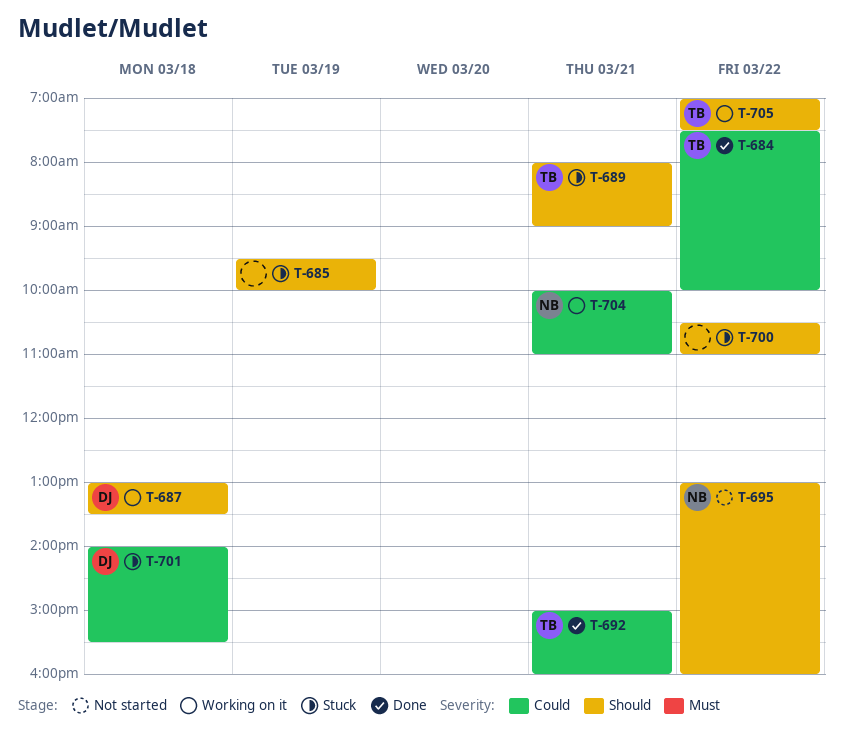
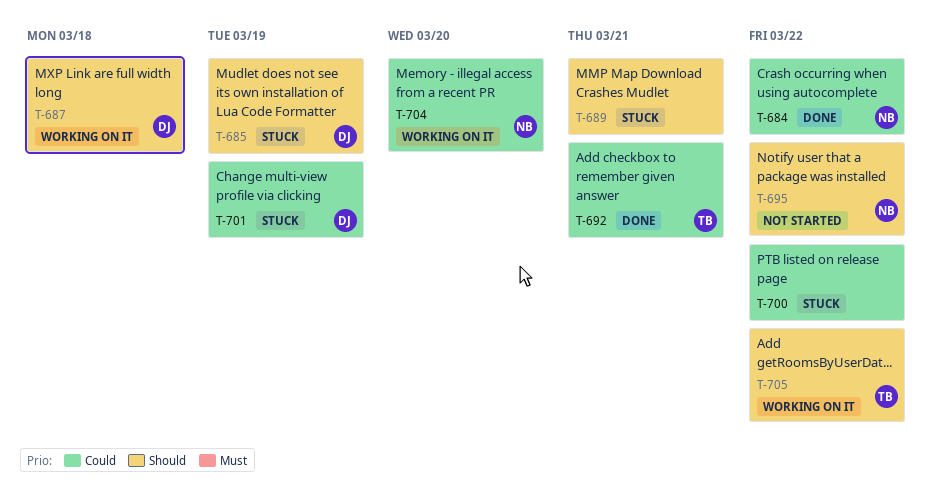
T-684, owner: TB -> NB
T-685, owner: none -> DJ
T-689, owner: TB -> none
T-700, priority: Should -> Could
T-701, day: Mar 18 -> Mar 19
T-704, day: Mar 21 -> Mar 20

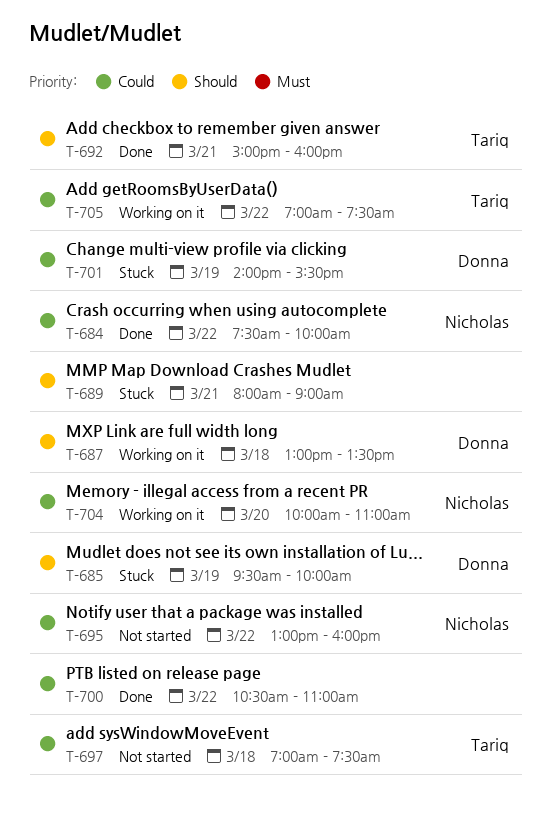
T-692, priority: Could -> Should
T-695, priority: Should -> Could
T-697: none -> present
T-700, status: Stuck -> Done
T-705, priority: Should -> Could

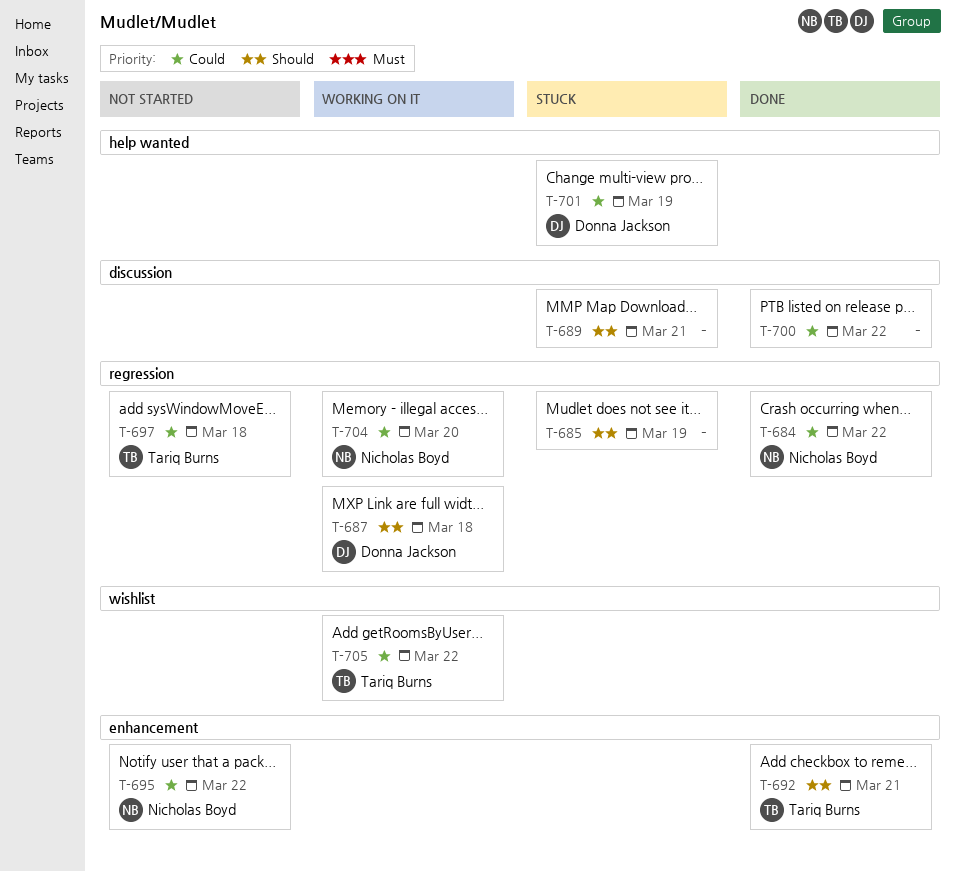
T-685, owner: Donna Jackson -> none

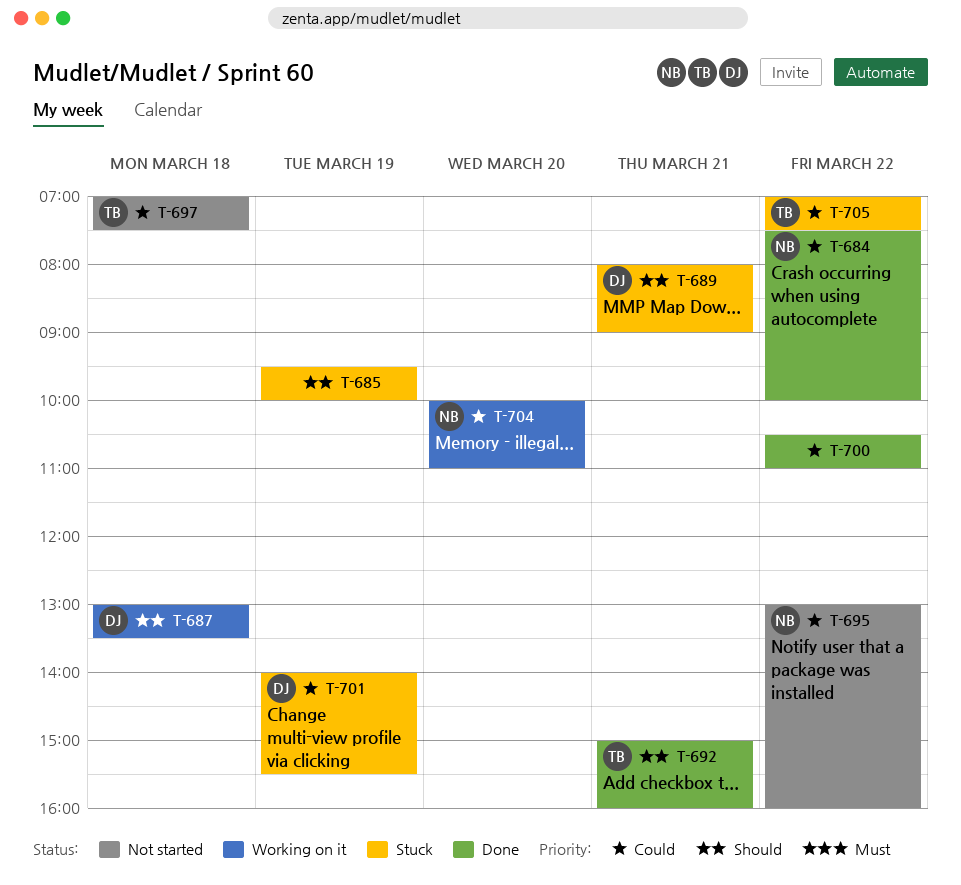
T-689, owner: none -> Donna Jackson
T-705, status: Working on it -> Stuck

